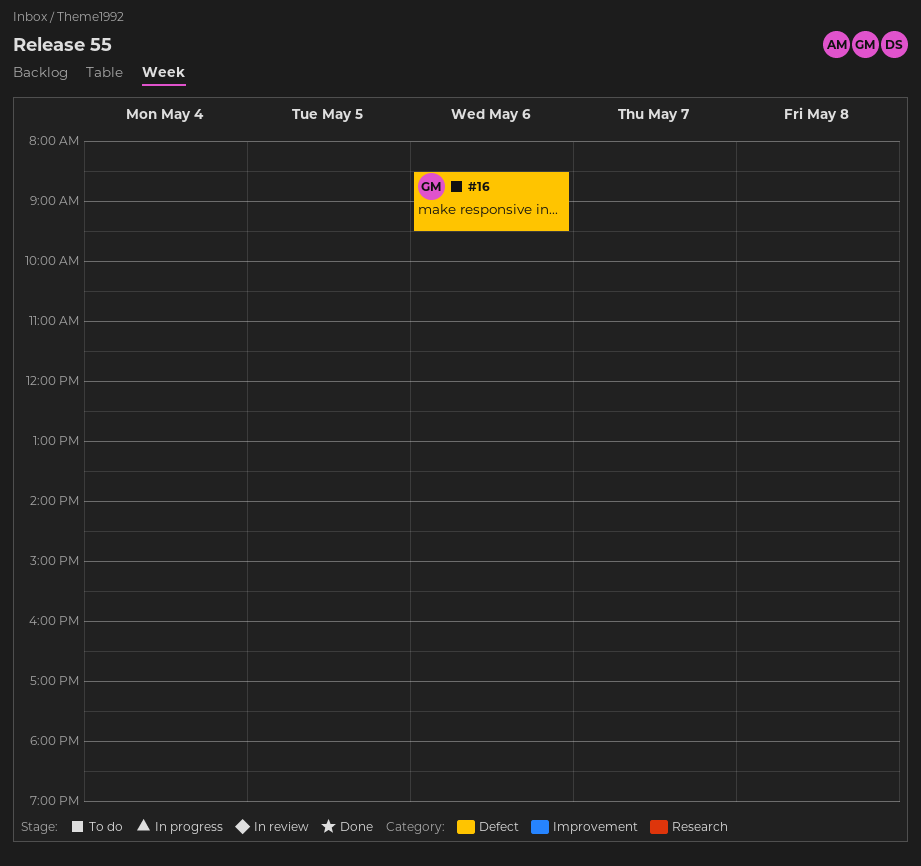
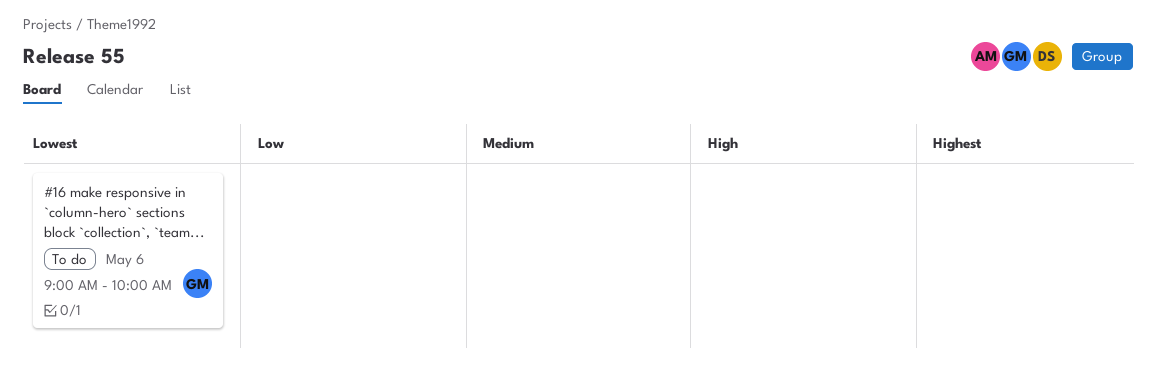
#16, begins: 08:30 -> 09:00
#16, ends: 09:30 -> 10:00

